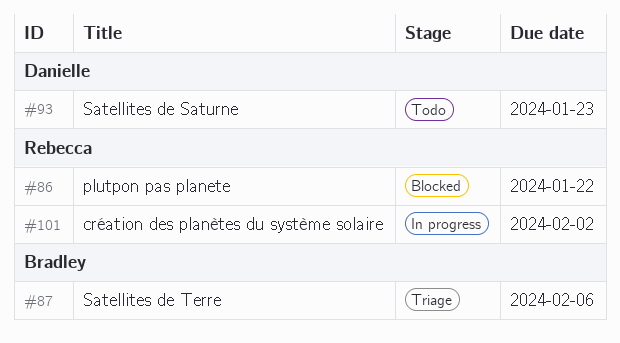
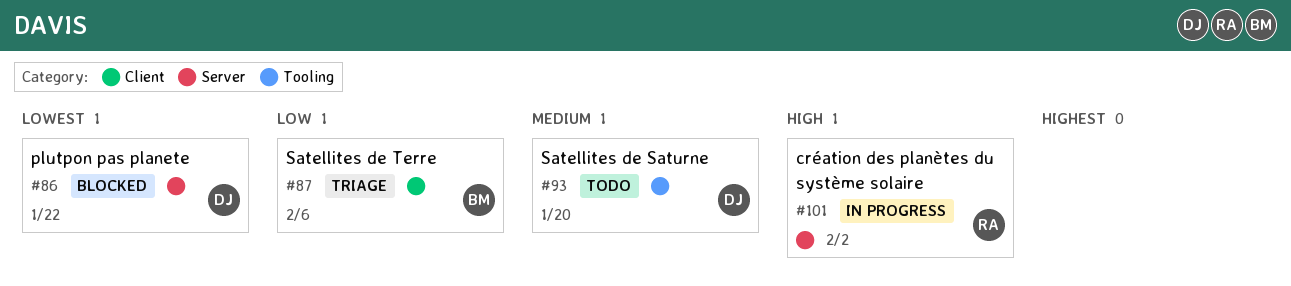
#86, owner: Rebecca -> Danielle
#93, due: Jan 23 -> Jan 20

